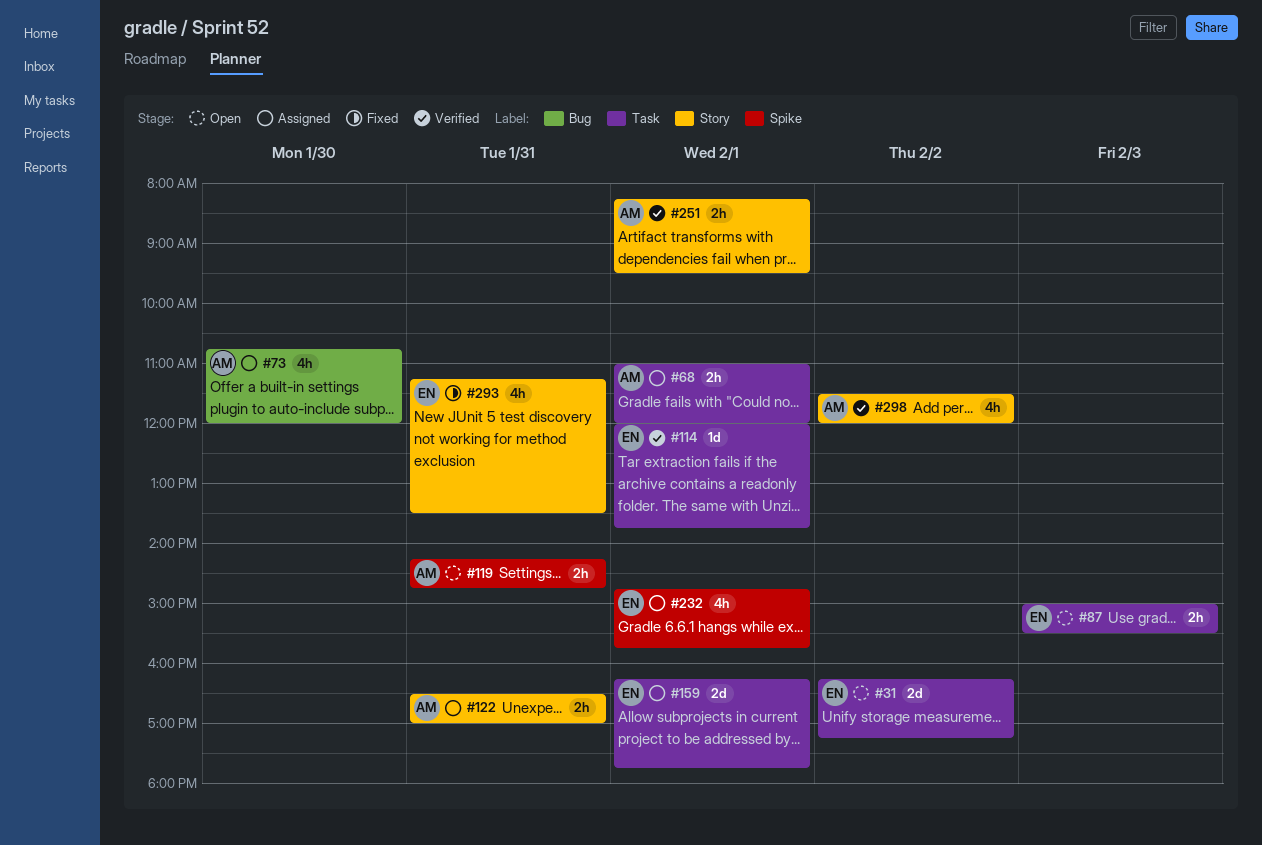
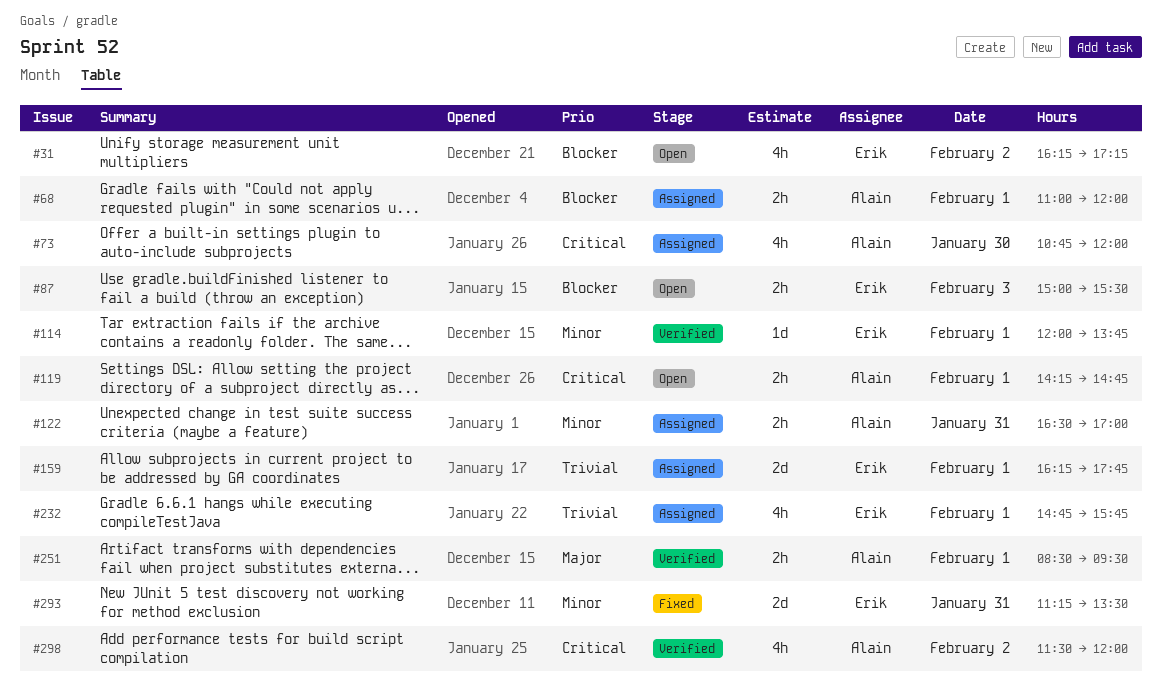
#31, estimate: 2d -> 4h
#119, day: Jan 31 -> Feb 1
#251, begins: 08:15 -> 08:30
#293, estimate: 4h -> 2d

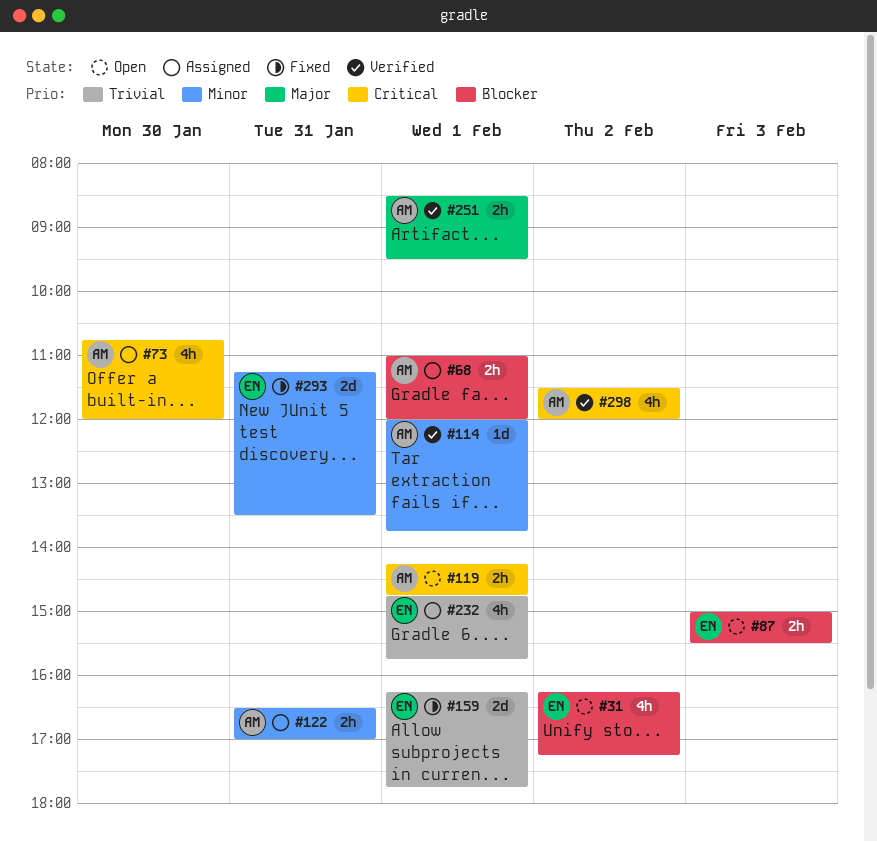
#114, owner: Erik -> Alain
#159, status: Assigned -> Fixed

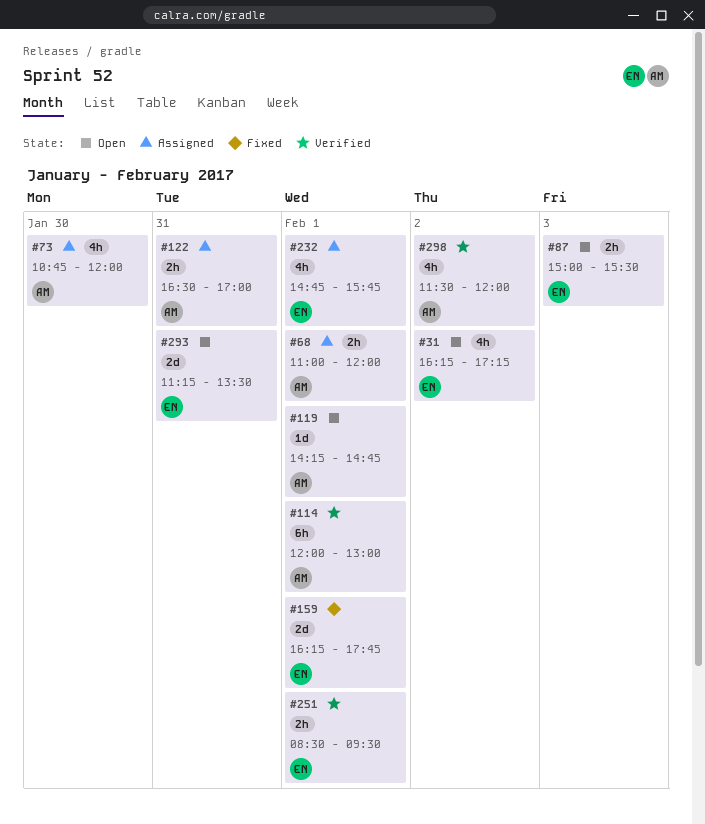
#114, estimate: 1d -> 6h
#114, ends: 13:45 -> 13:00
#119, estimate: 2h -> 1d
#251, owner: AM -> EN
#293, status: Fixed -> Open

